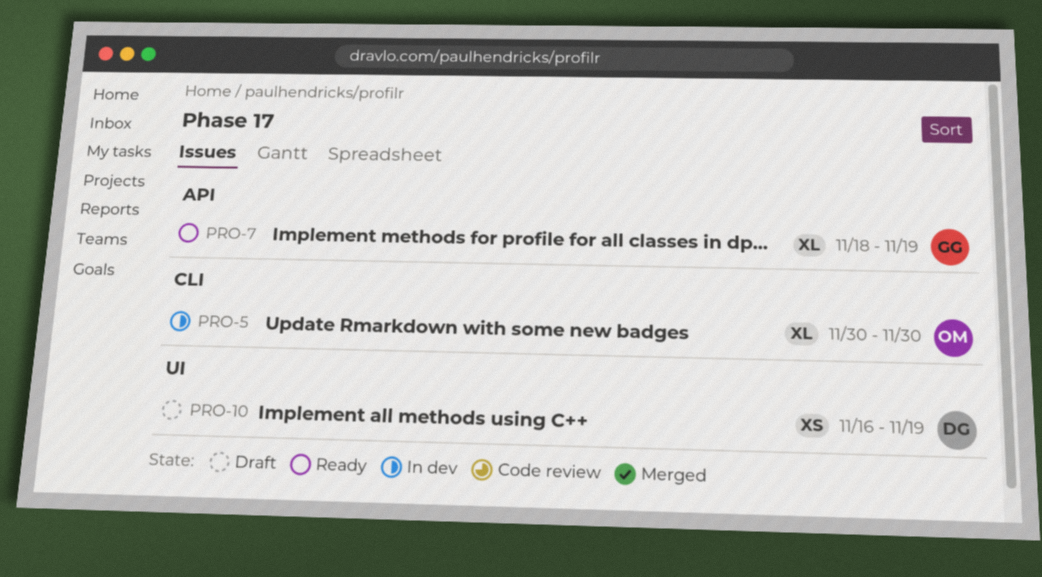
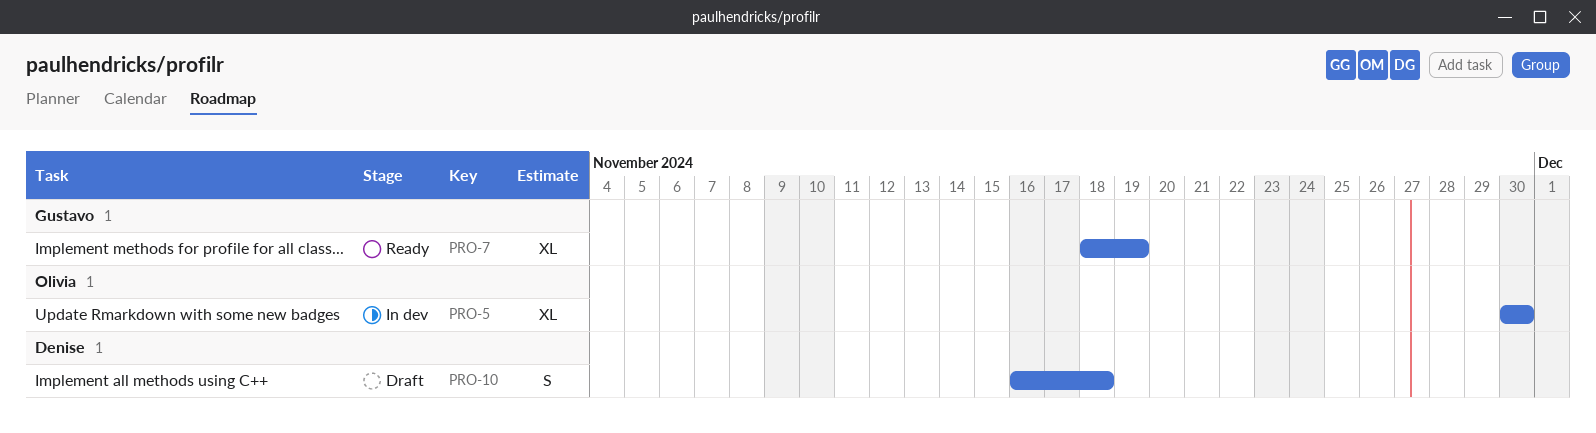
PRO-10, estimate: XS -> S
PRO-10, due: Nov 19 -> Nov 18

